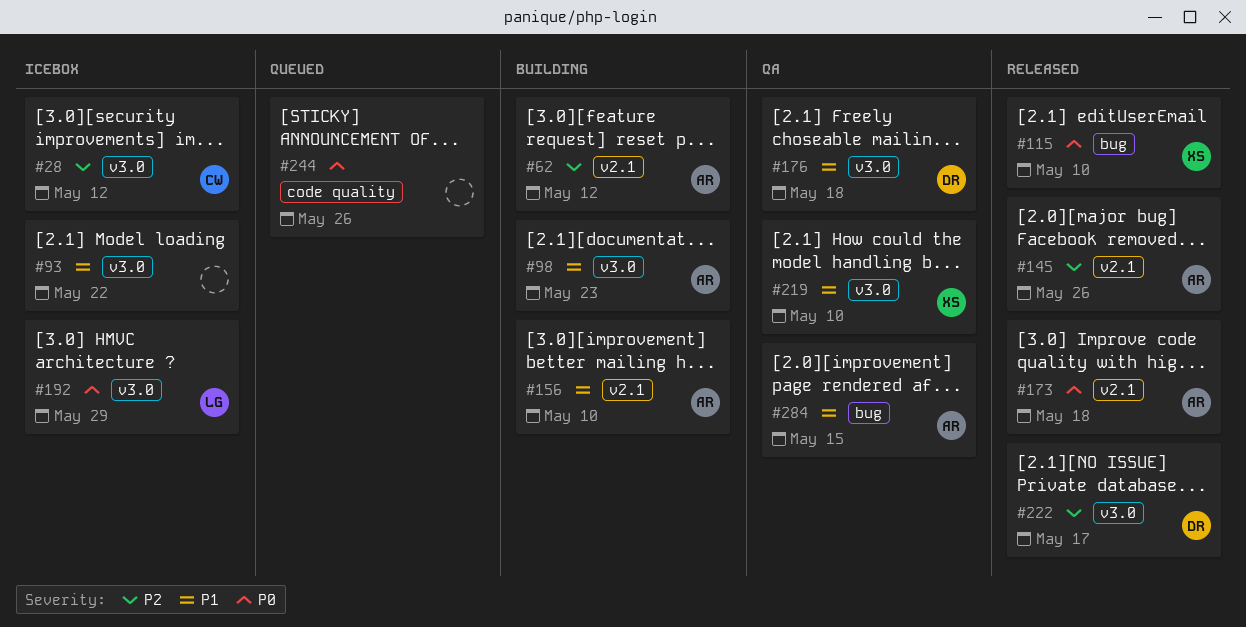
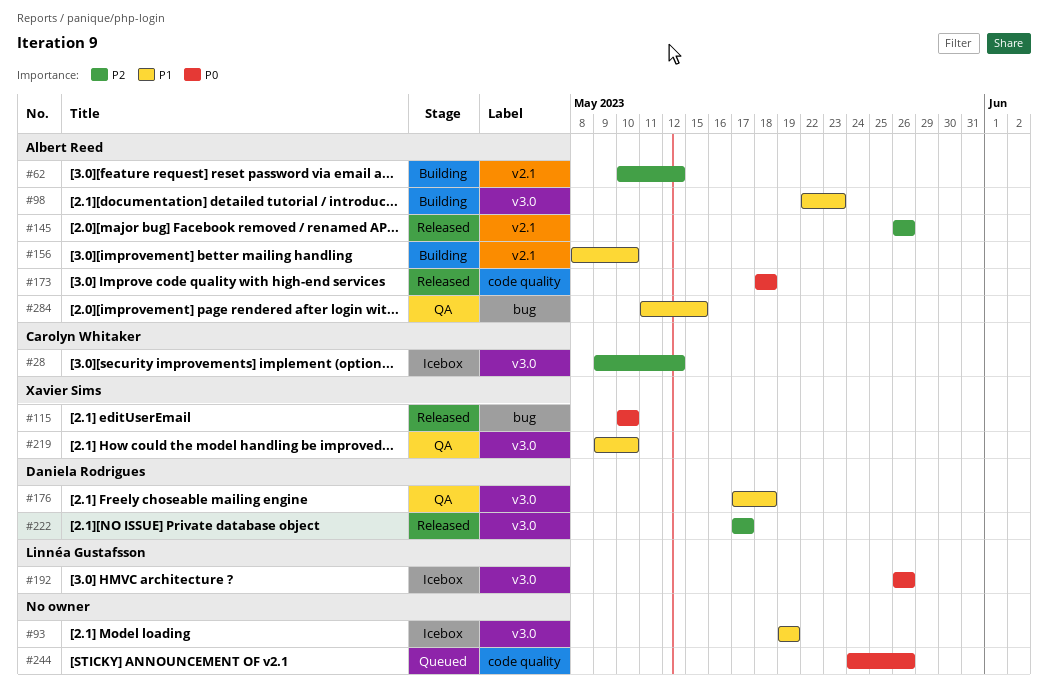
#93, due: May 22 -> May 19
#173, label: v2.1 -> code quality
#192, due: May 29 -> May 26

